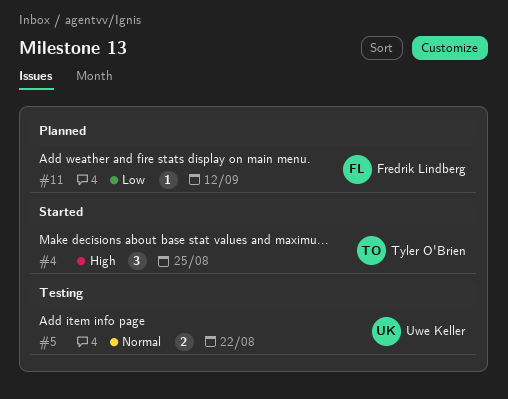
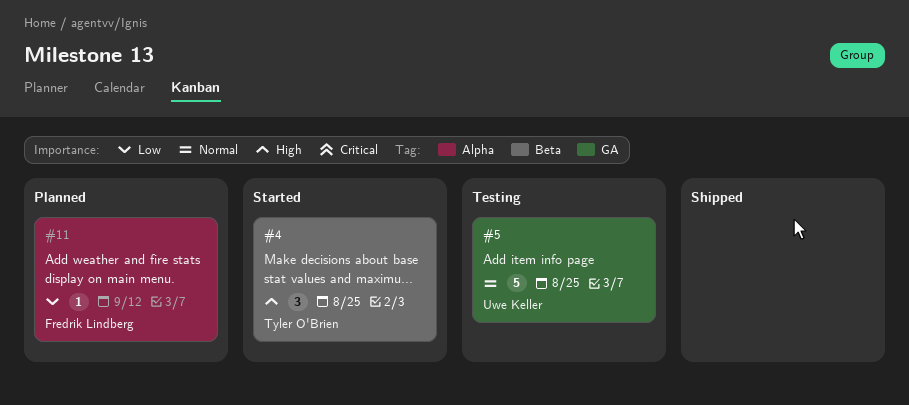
#5, estimate: 2 -> 5
#5, due: Aug 22 -> Aug 25

